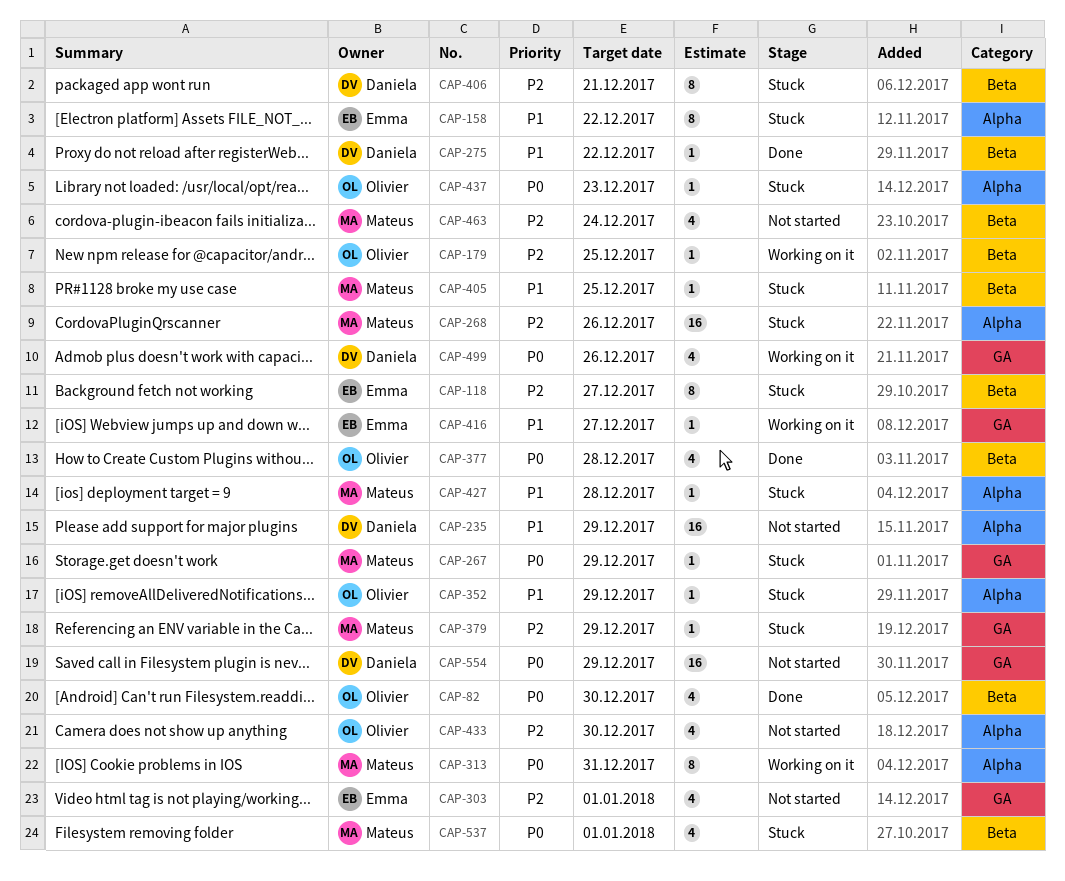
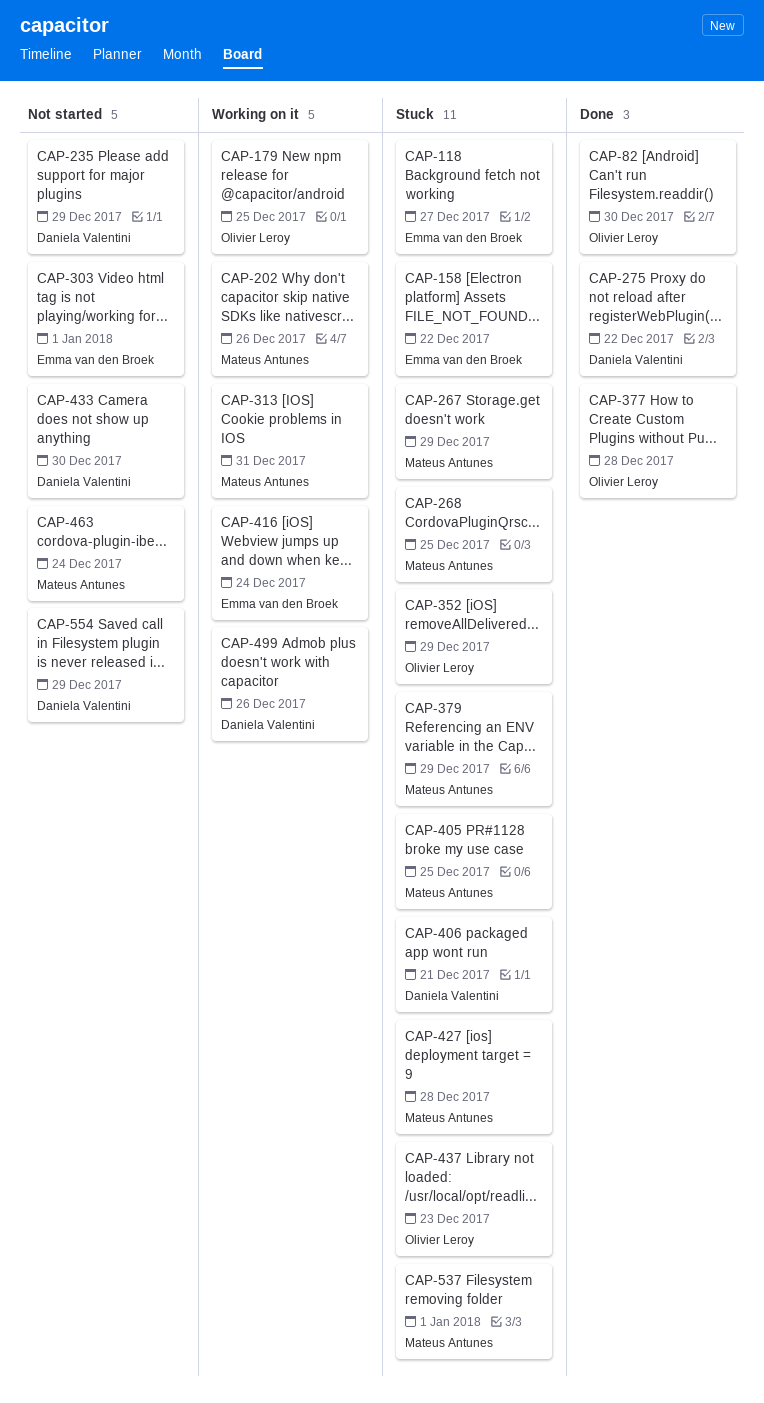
CAP-202: none -> present
CAP-268, due: Dec 26 -> Dec 25
CAP-416, due: Dec 27 -> Dec 24
CAP-433, owner: Olivier Leroy -> Daniela Valentini

